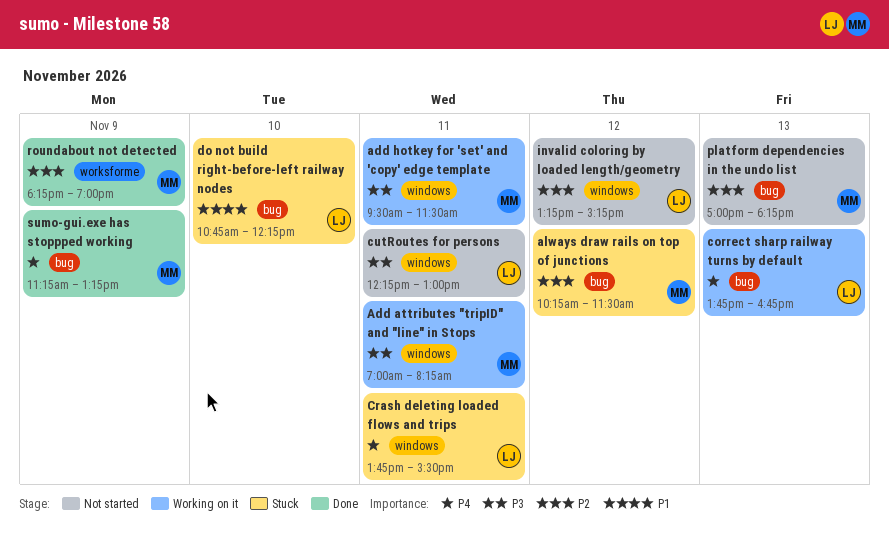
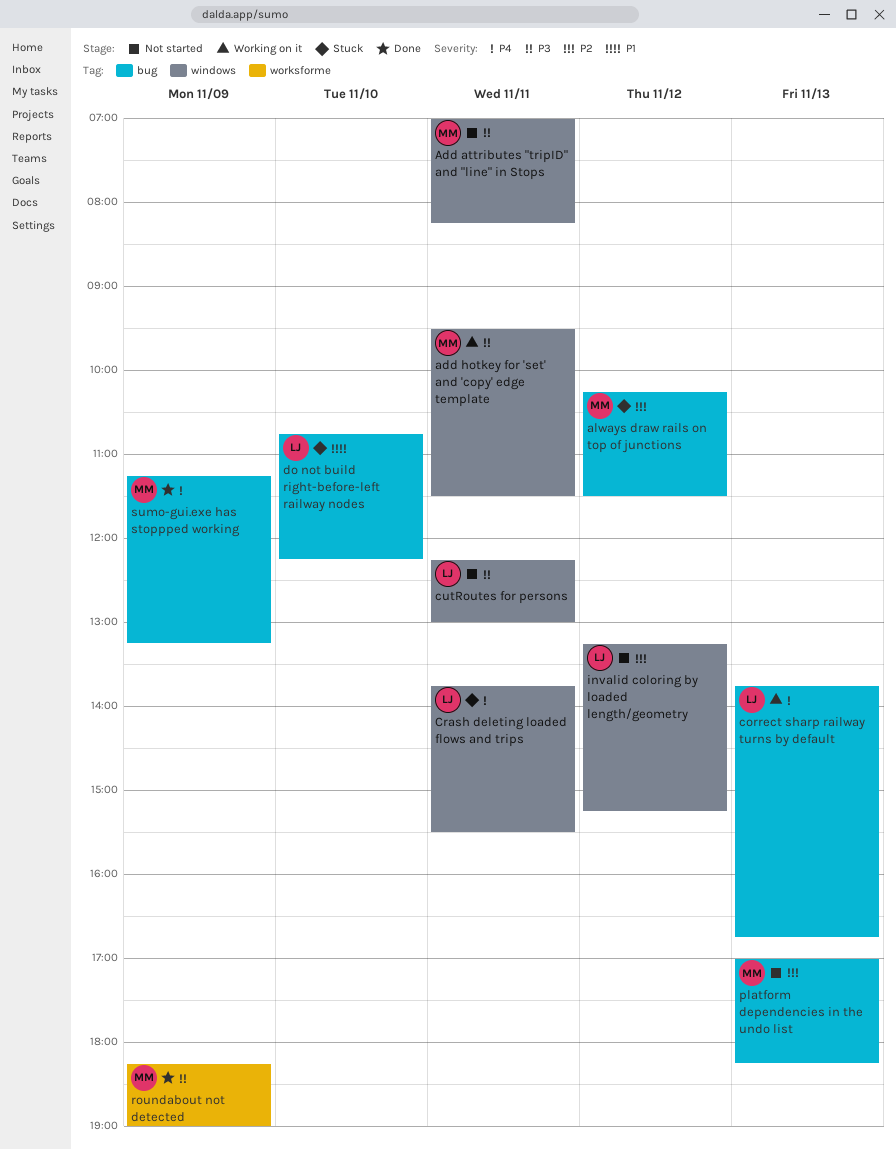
Add attributes "tripID" and "line" in Stops, status: Working on it -> Not started
roundabout not detected, priority: P2 -> P3

